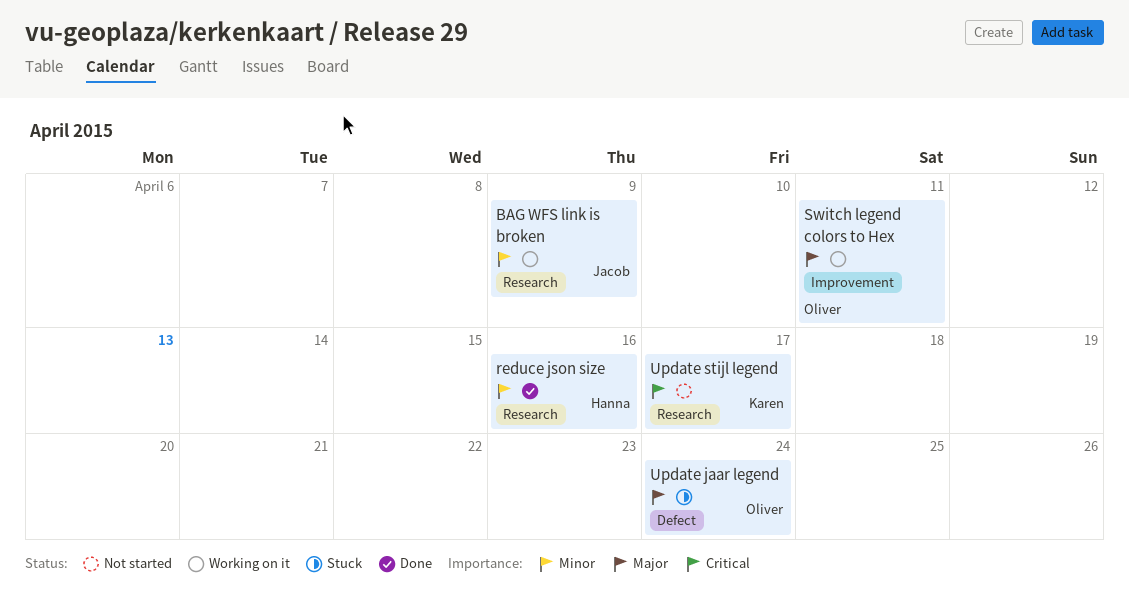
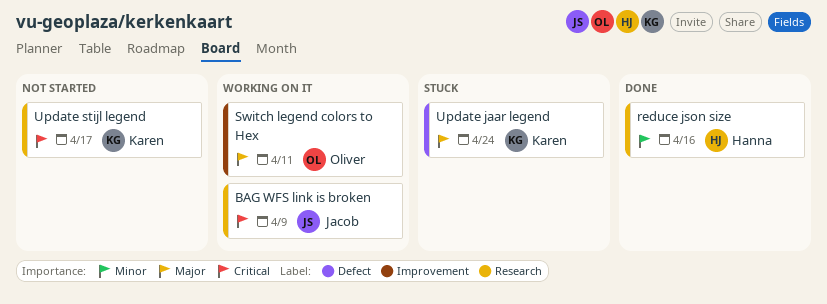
BAG WFS link is broken, priority: Minor -> Critical
Update jaar legend, owner: Oliver -> Karen

